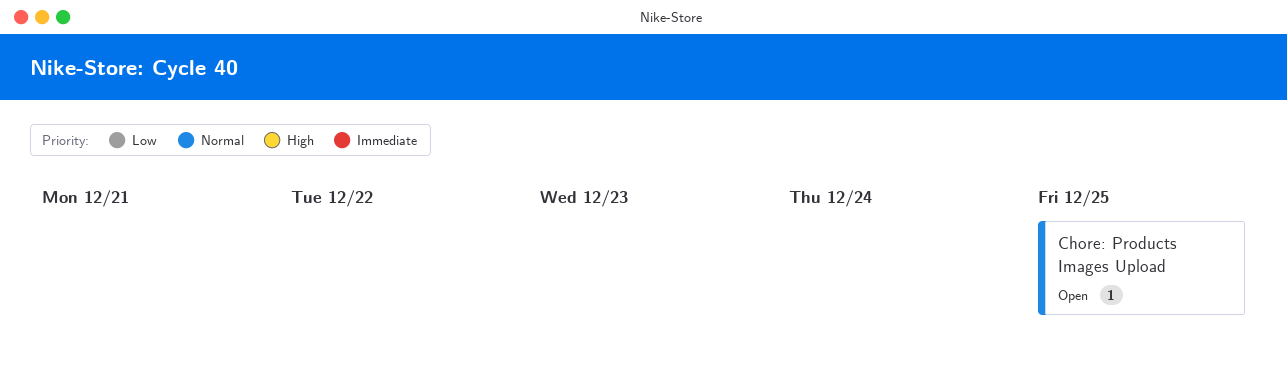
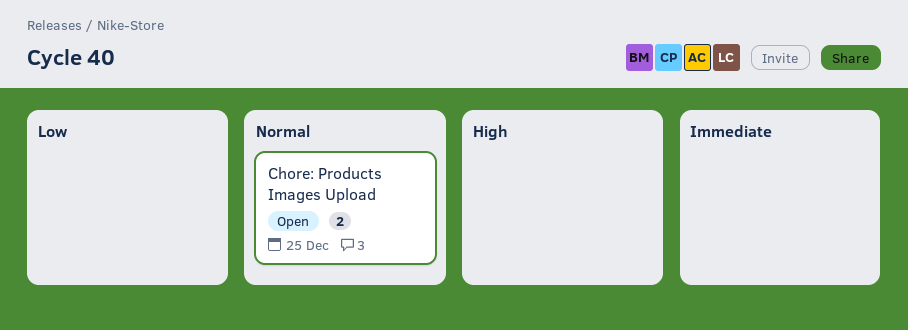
Chore: Products Images Upload, estimate: 1 -> 2

